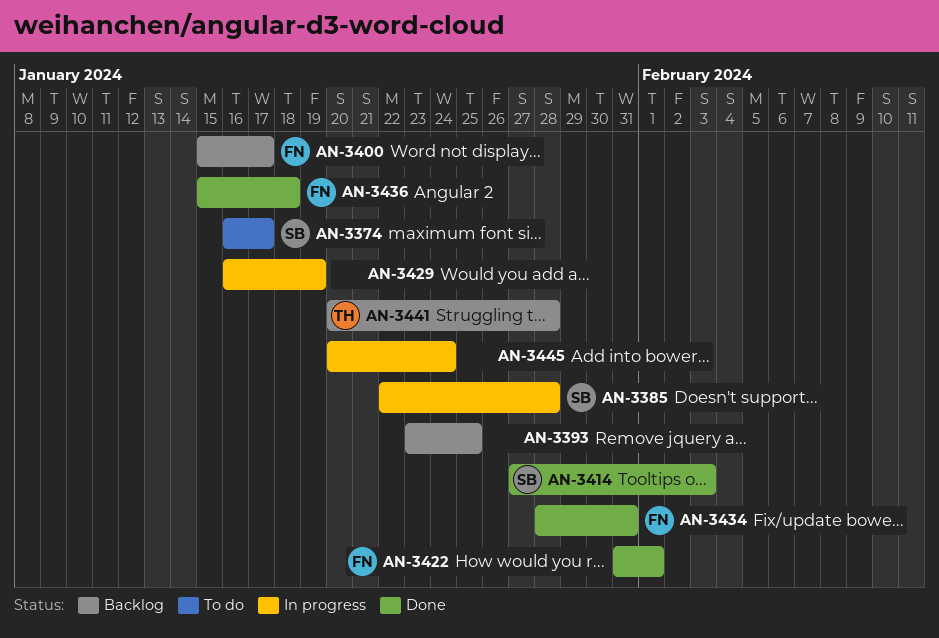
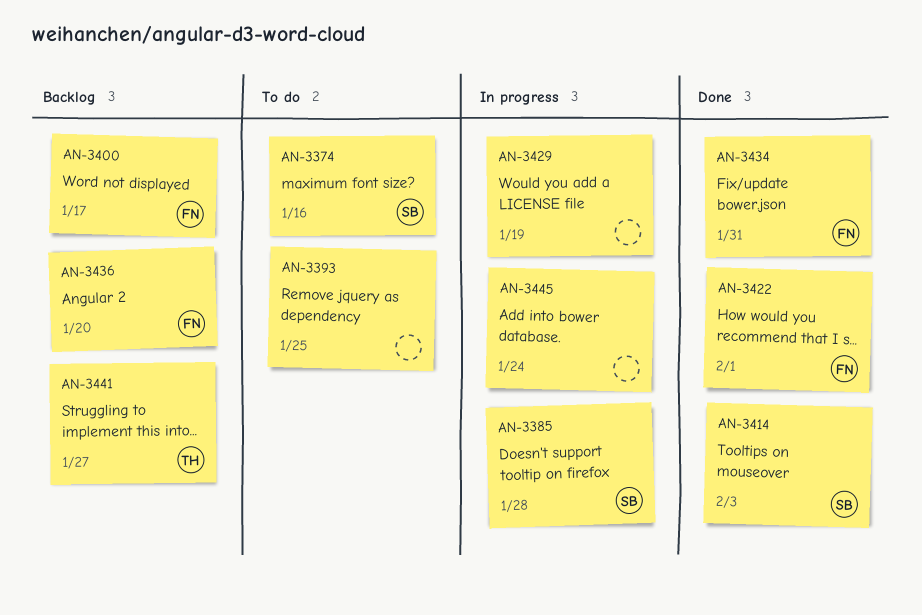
AN-3374, due: Jan 17 -> Jan 16
AN-3393, status: Backlog -> To do
AN-3436, status: Done -> Backlog
AN-3436, due: Jan 18 -> Jan 20
AN-3441, due: Jan 28 -> Jan 27

